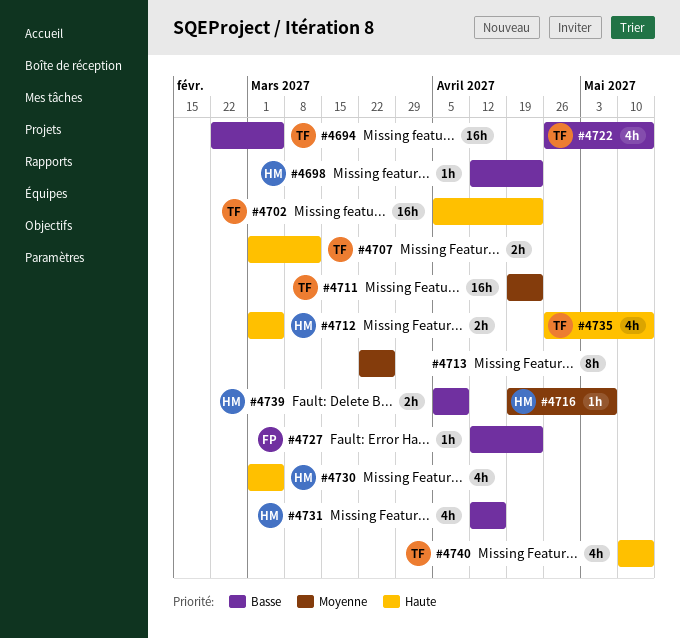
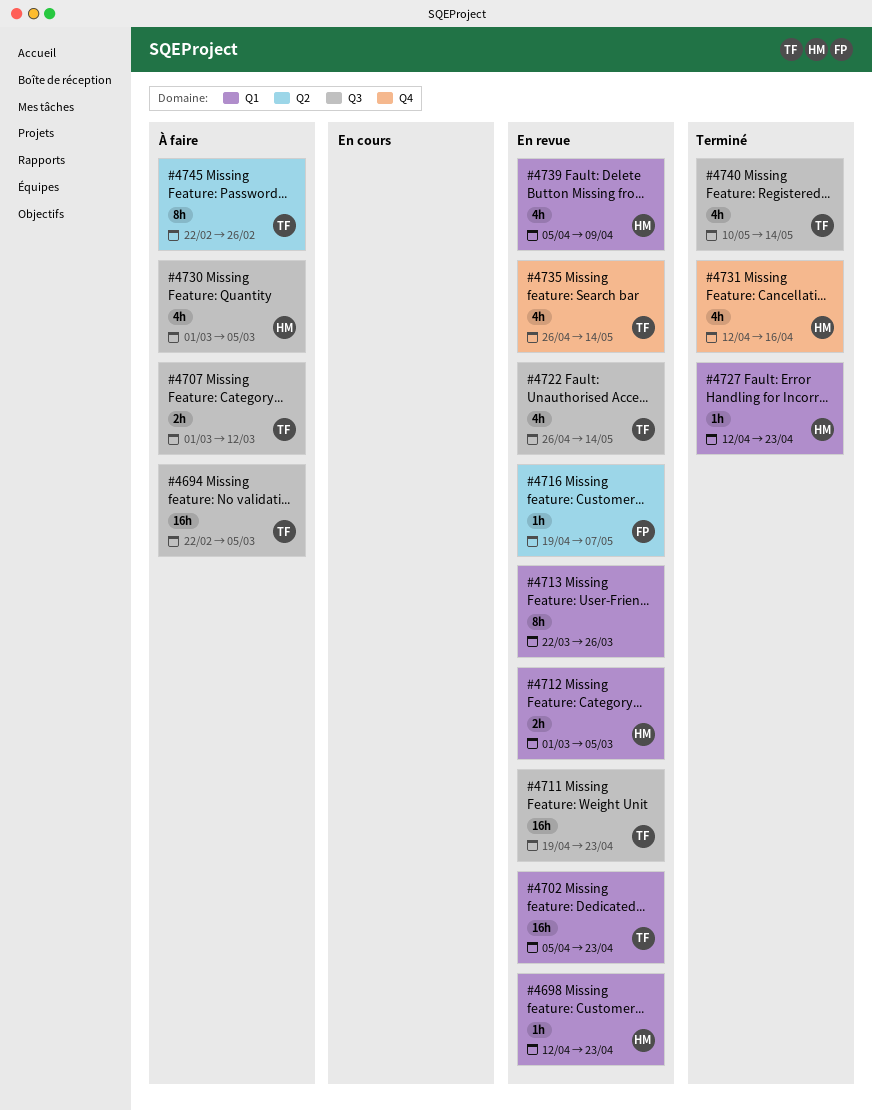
#4716, owner: HM -> FP
#4727, owner: FP -> HM
#4739, estimate: 2h -> 4h
#4745: none -> present

